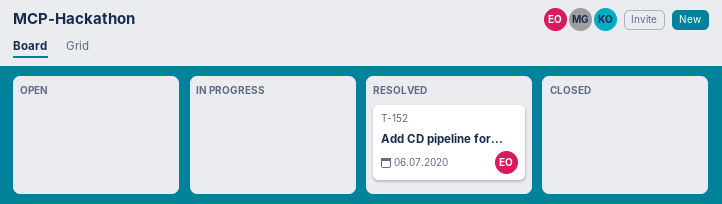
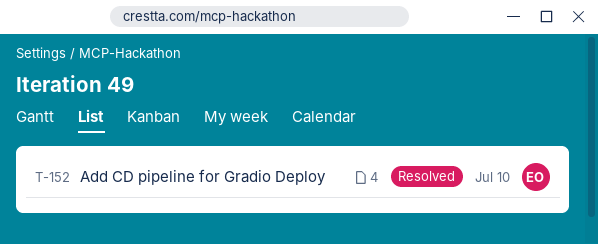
T-152, due: Jul 6 -> Jul 10

